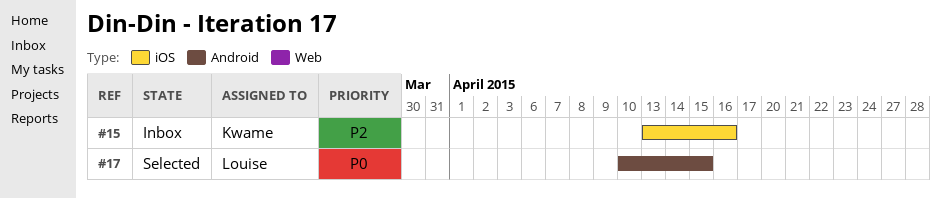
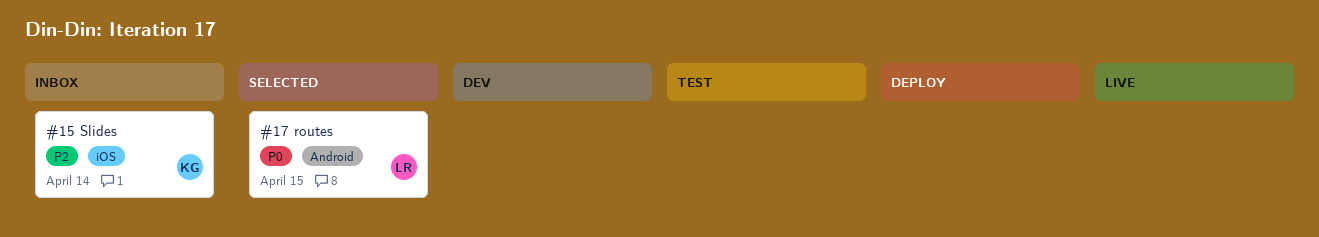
#15, due: Apr 16 -> Apr 14

